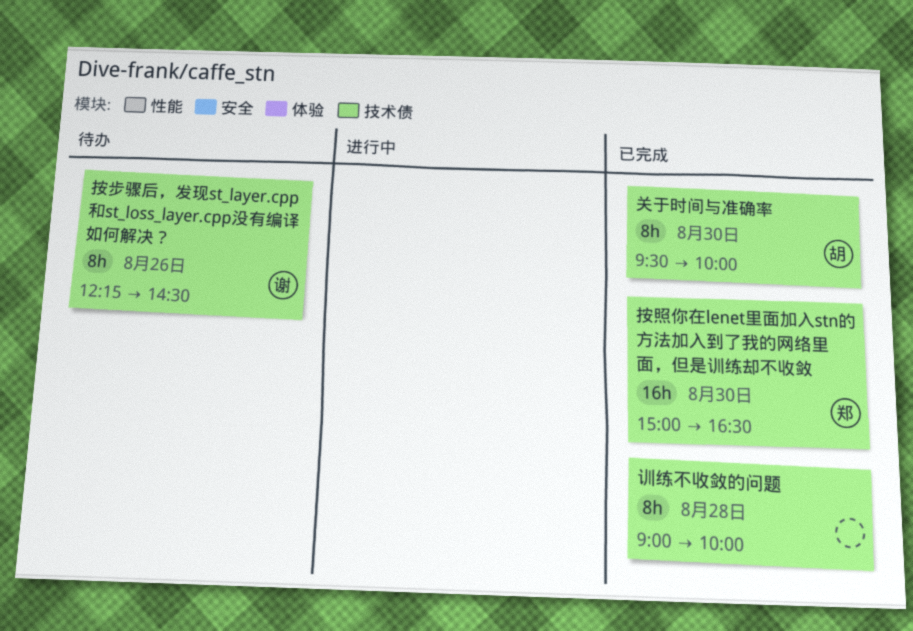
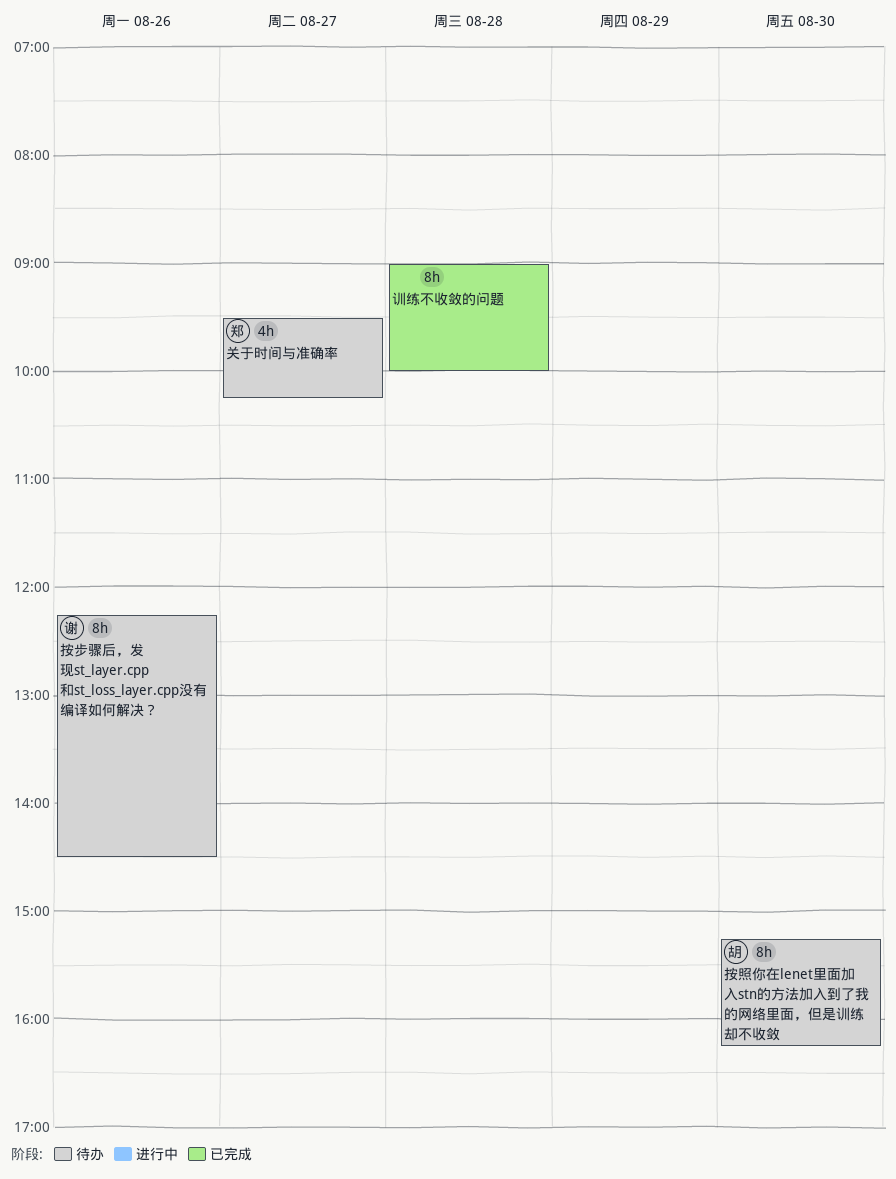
关于时间与准确率, status: 已完成 -> 待办
关于时间与准确率, owner: 胡 -> 郑
关于时间与准确率, estimate: 8h -> 4h
关于时间与准确率, day: Aug 30 -> Aug 27
关于时间与准确率, ends: 10:00 -> 10:15
按照你在lenet里面加入stn的方法加入到了我的网络里面，但是训练却不收敛, status: 已完成 -> 待办
按照你在lenet里面加入stn的方法加入到了我的网络里面，但是训练却不收敛, owner: 郑 -> 胡
按照你在lenet里面加入stn的方法加入到了我的网络里面，但是训练却不收敛, estimate: 16h -> 8h
按照你在lenet里面加入stn的方法加入到了我的网络里面，但是训练却不收敛, begins: 15:00 -> 15:15
按照你在lenet里面加入stn的方法加入到了我的网络里面，但是训练却不收敛, ends: 16:30 -> 16:15

